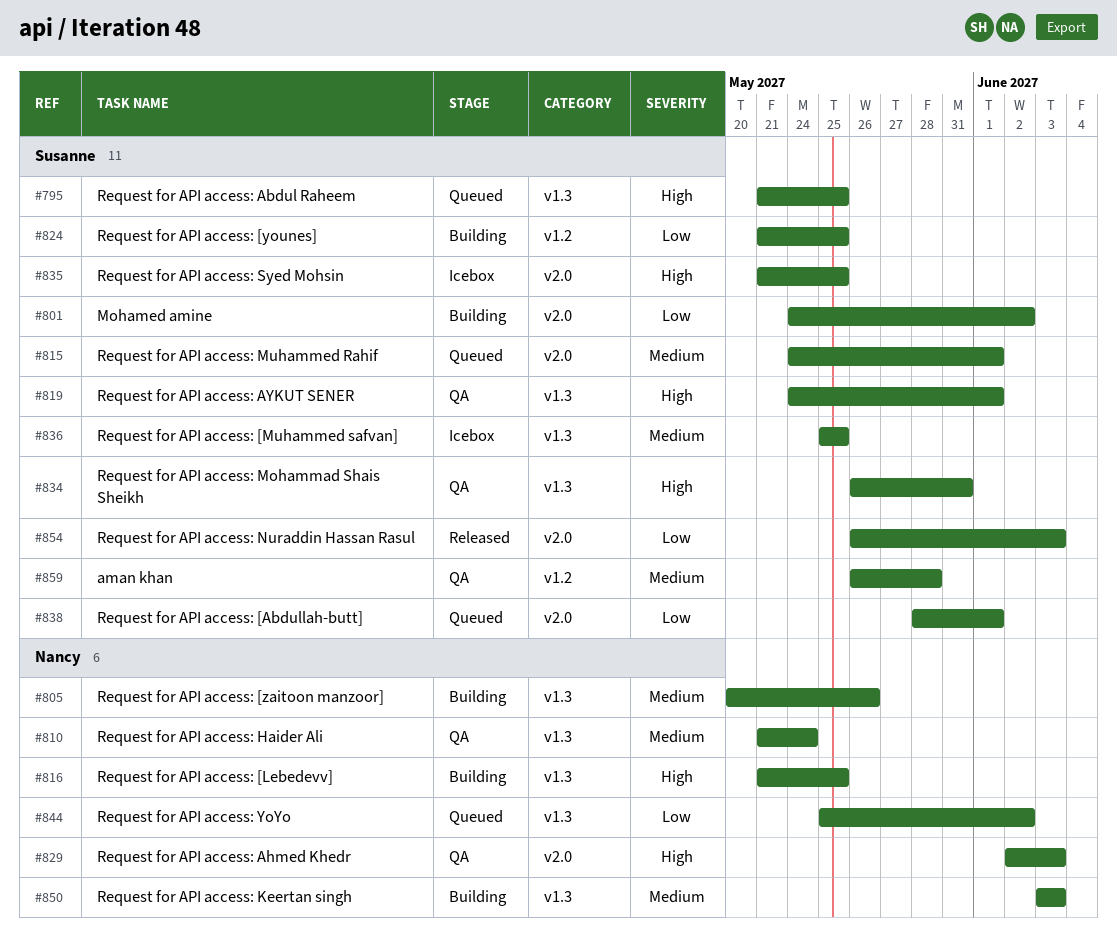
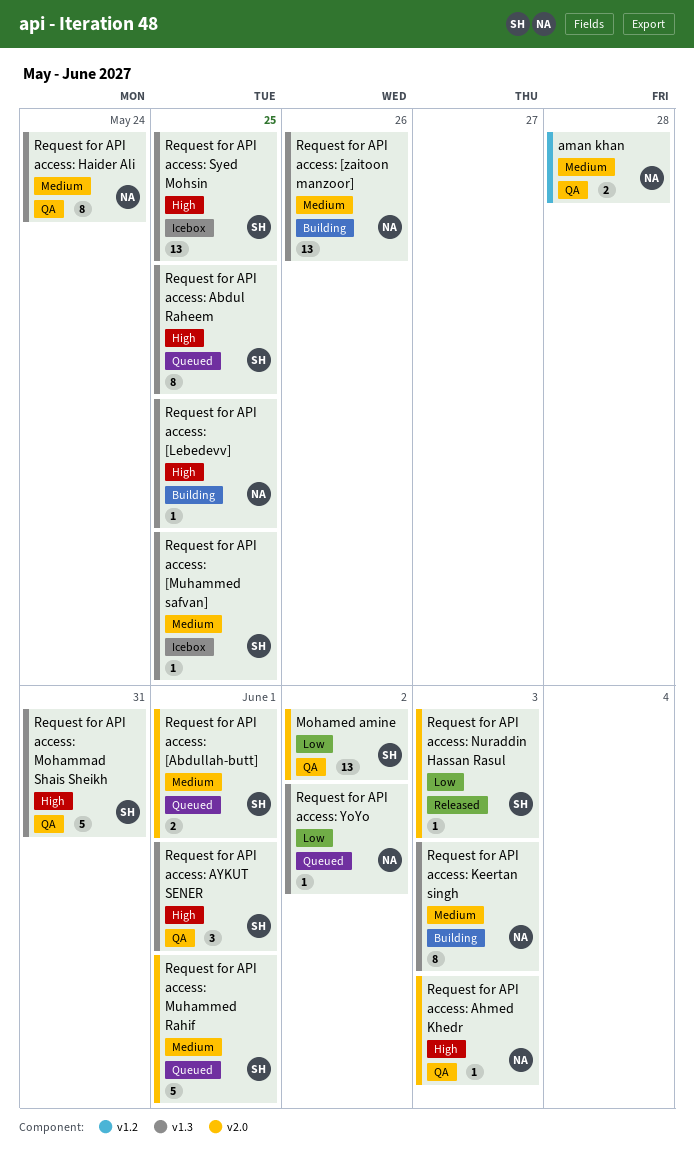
aman khan, owner: Susanne -> Nancy
Mohamed amine, status: Building -> QA
Request for API access: [Abdullah-butt], priority: Low -> Medium
Request for API access: [younes]: present -> none
Request for API access: Syed Mohsin, label: v2.0 -> v1.3

